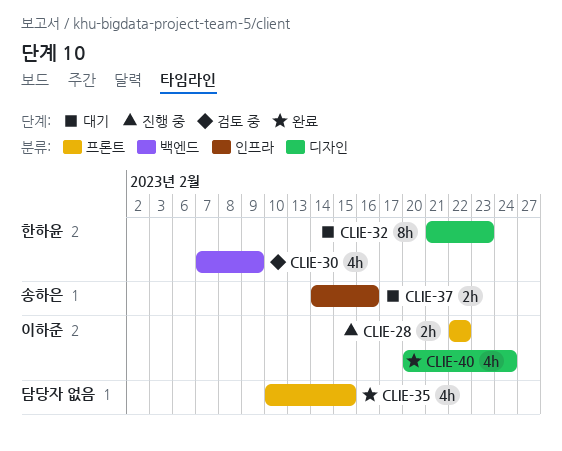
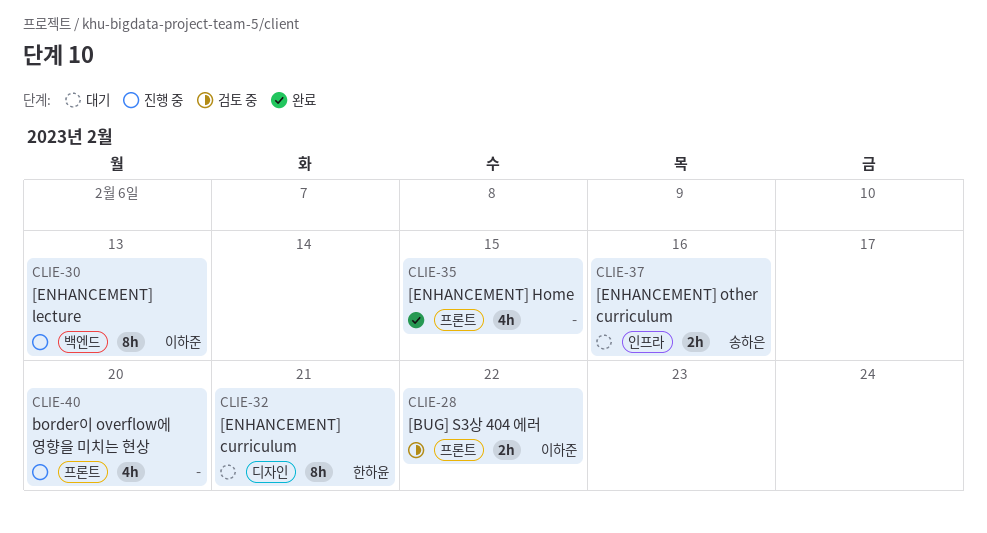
CLIE-28, status: 진행 중 -> 검토 중
CLIE-30, status: 검토 중 -> 진행 중
CLIE-30, owner: 한하윤 -> 이하준
CLIE-30, estimate: 4h -> 8h
CLIE-30, due: Feb 9 -> Feb 13
CLIE-32, due: Feb 23 -> Feb 21
CLIE-40, status: 완료 -> 진행 중
CLIE-40, owner: 이하준 -> none
CLIE-40, label: 디자인 -> 프론트
CLIE-40, due: Feb 24 -> Feb 20

